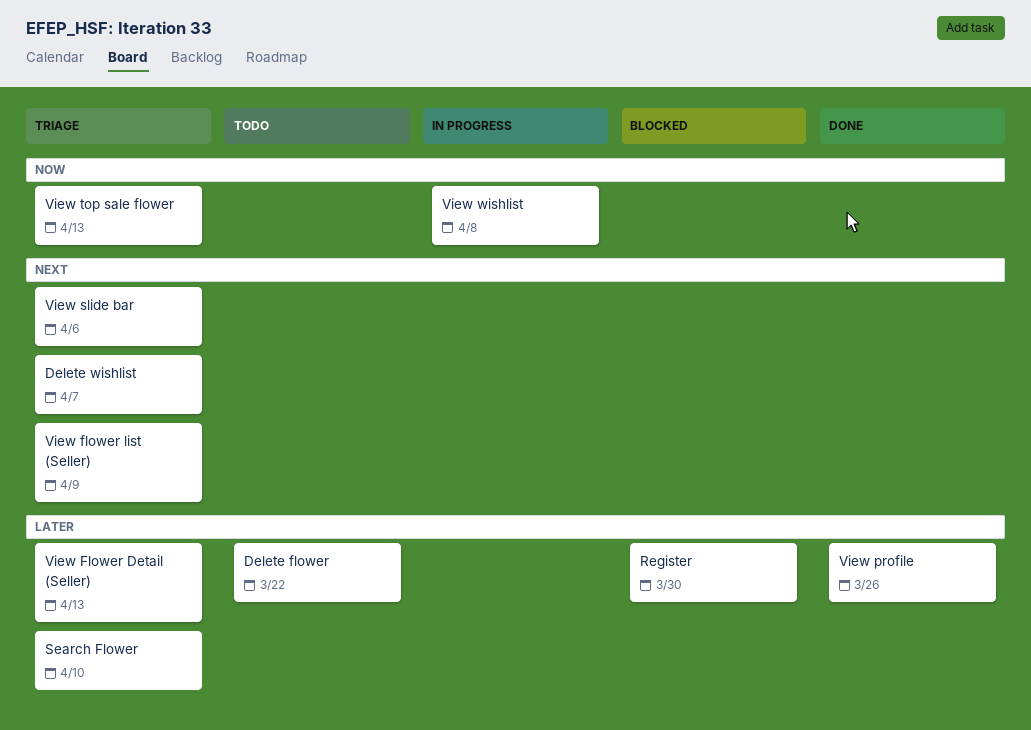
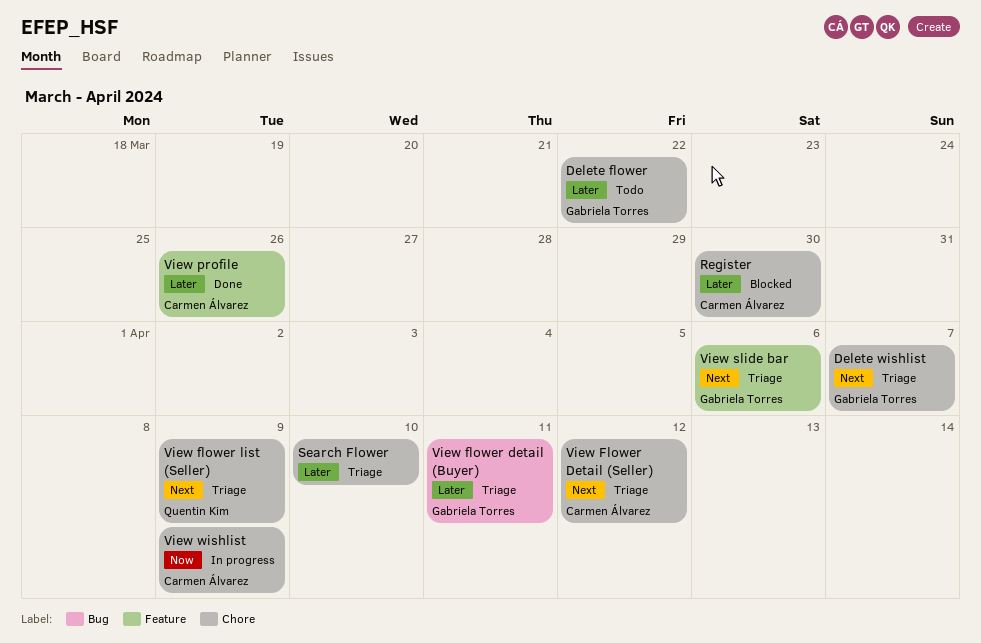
View flower detail (Buyer): none -> present
View Flower Detail (Seller), priority: Later -> Next
View Flower Detail (Seller), due: Apr 13 -> Apr 12
View top sale flower: present -> none
View wishlist, due: Apr 8 -> Apr 9

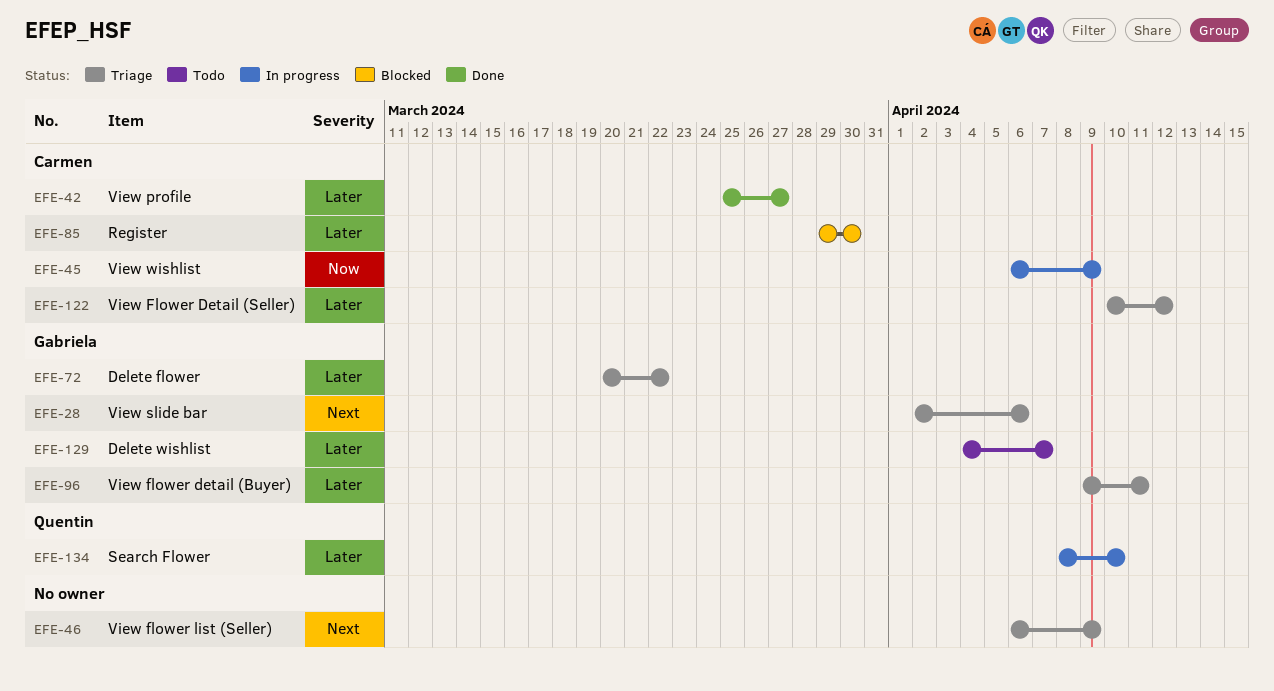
Delete flower, status: Todo -> Triage
Delete wishlist, status: Triage -> Todo
Delete wishlist, priority: Next -> Later
Search Flower, status: Triage -> In progress
Search Flower, owner: none -> Quentin Kim
View Flower Detail (Seller), priority: Next -> Later
View flower list (Seller), owner: Quentin Kim -> none
View profile, due: Mar 26 -> Mar 27

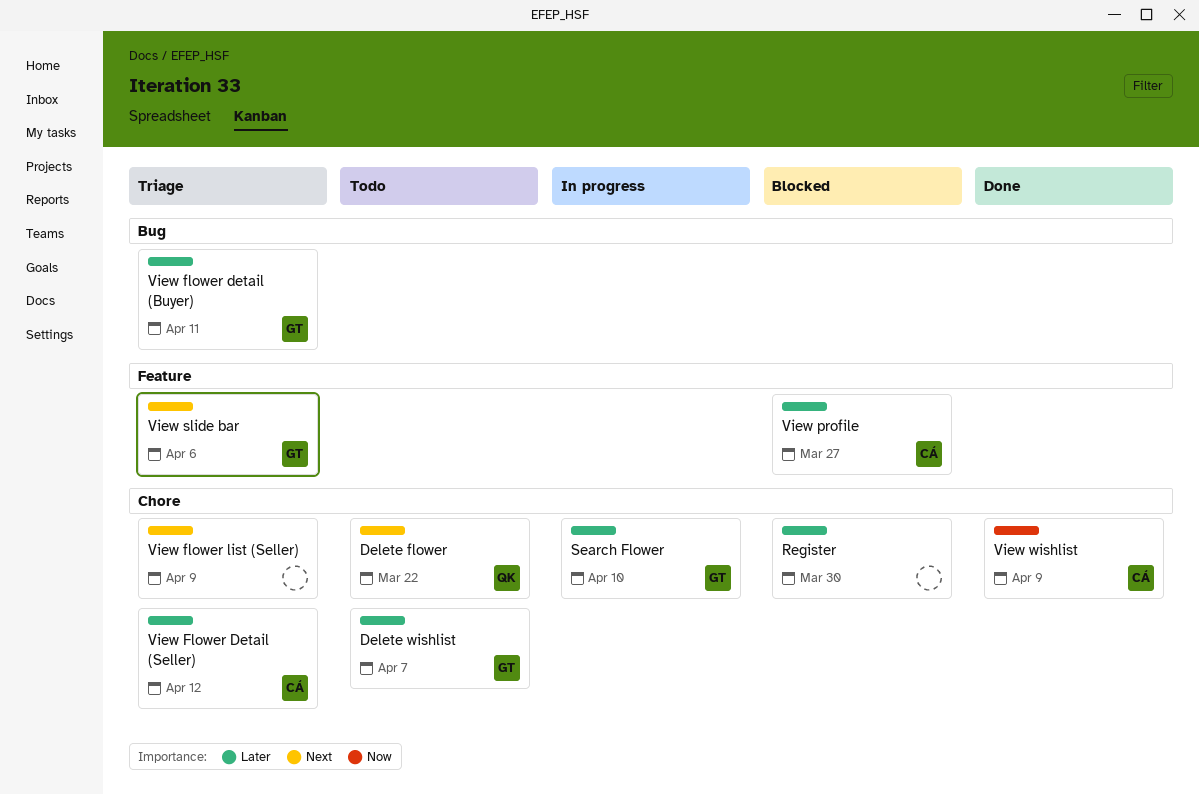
Delete flower, status: Triage -> Todo
Delete flower, owner: Gabriela -> Quentin
Delete flower, priority: Later -> Next
Register, owner: Carmen -> none
Search Flower, owner: Quentin -> Gabriela
View profile, status: Done -> Blocked
View wishlist, status: In progress -> Done

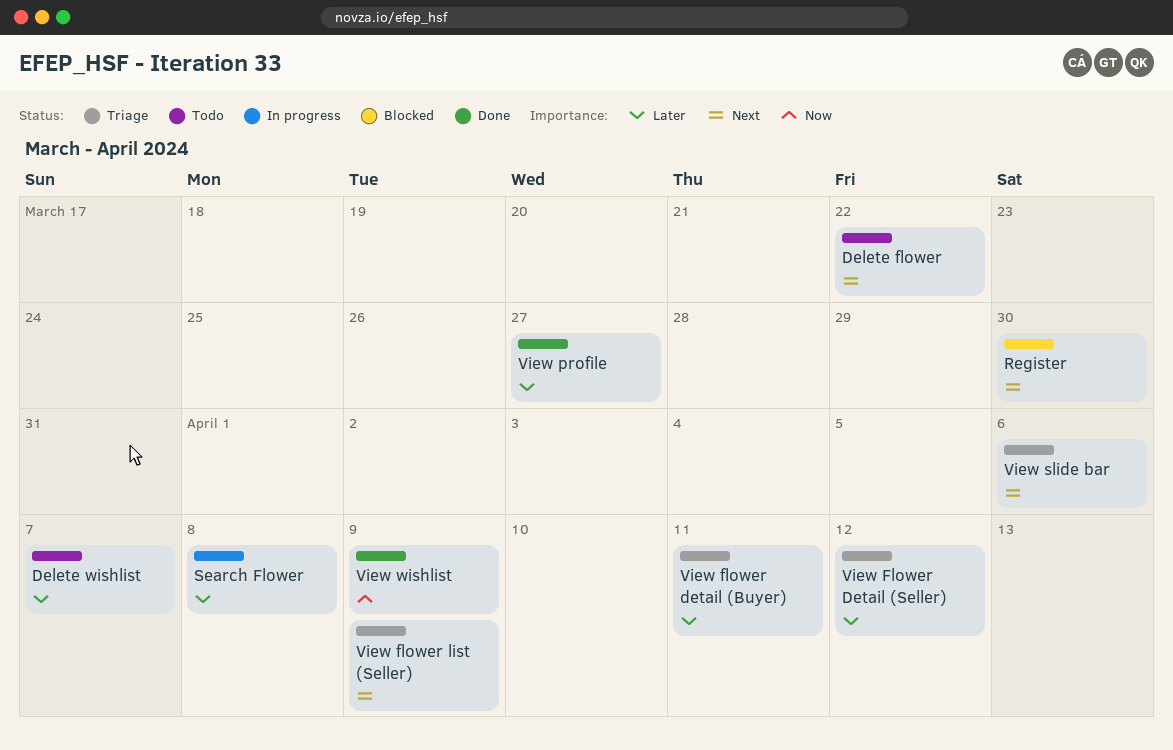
Register, priority: Later -> Next
Search Flower, due: Apr 10 -> Apr 8
View profile, status: Blocked -> Done

